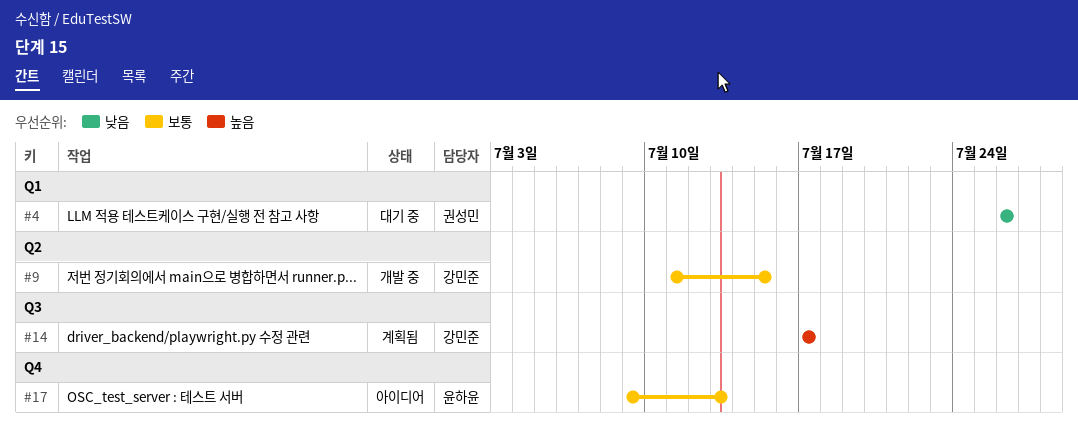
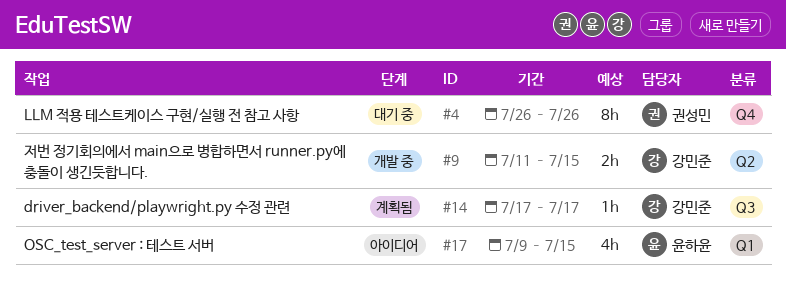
#4, label: Q1 -> Q4
#17, label: Q4 -> Q1
#17, due: Jul 13 -> Jul 15

